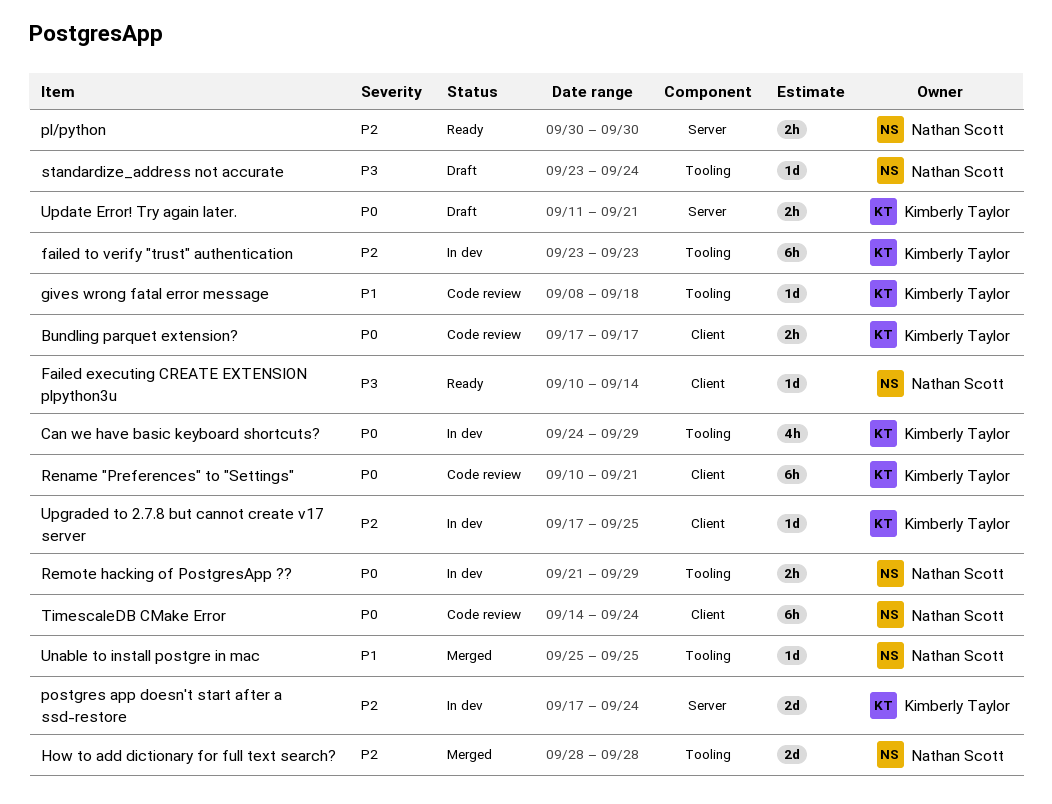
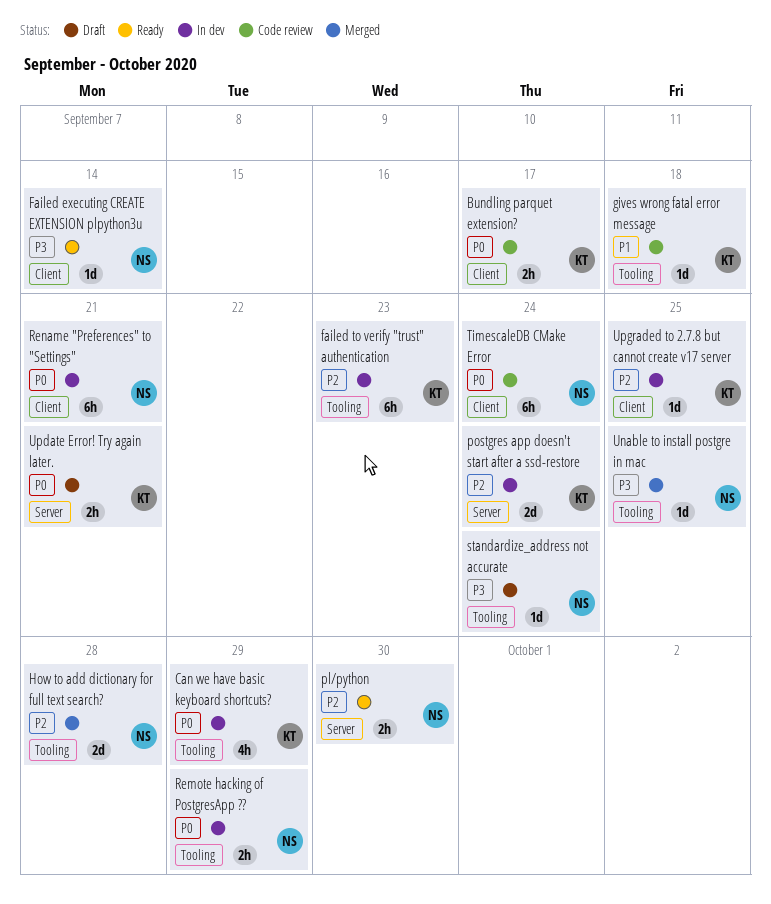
Rename "Preferences" to "Settings", status: Code review -> In dev
Rename "Preferences" to "Settings", owner: Kimberly Taylor -> Nathan Scott
Unable to install postgre in mac, priority: P1 -> P3

